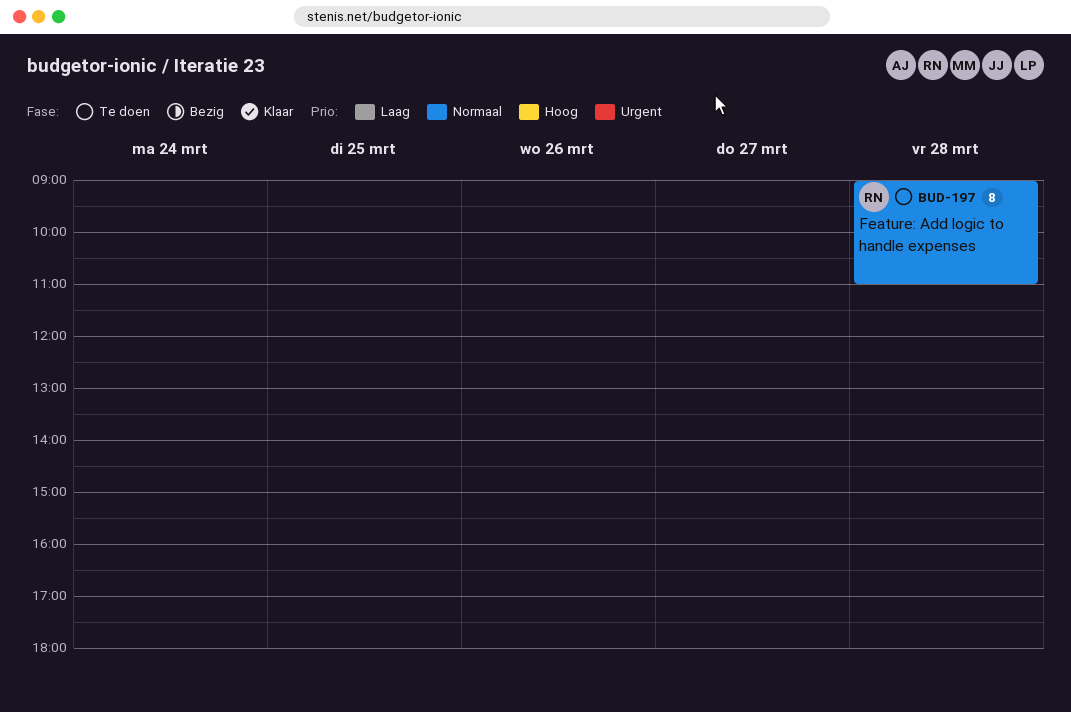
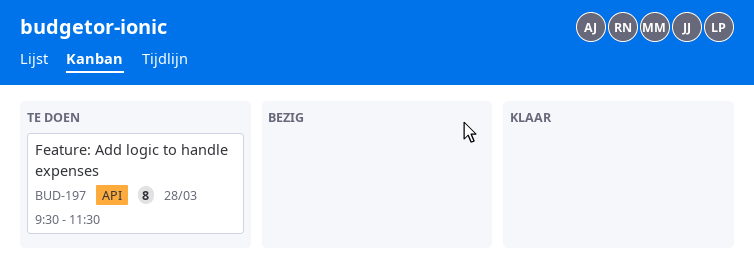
BUD-197, begins: 09:00 -> 09:30
BUD-197, ends: 11:00 -> 11:30

